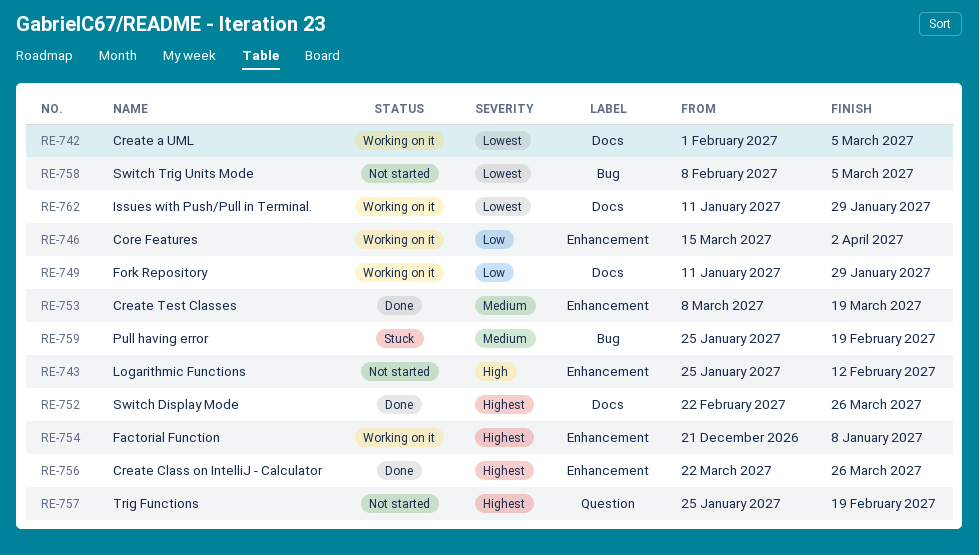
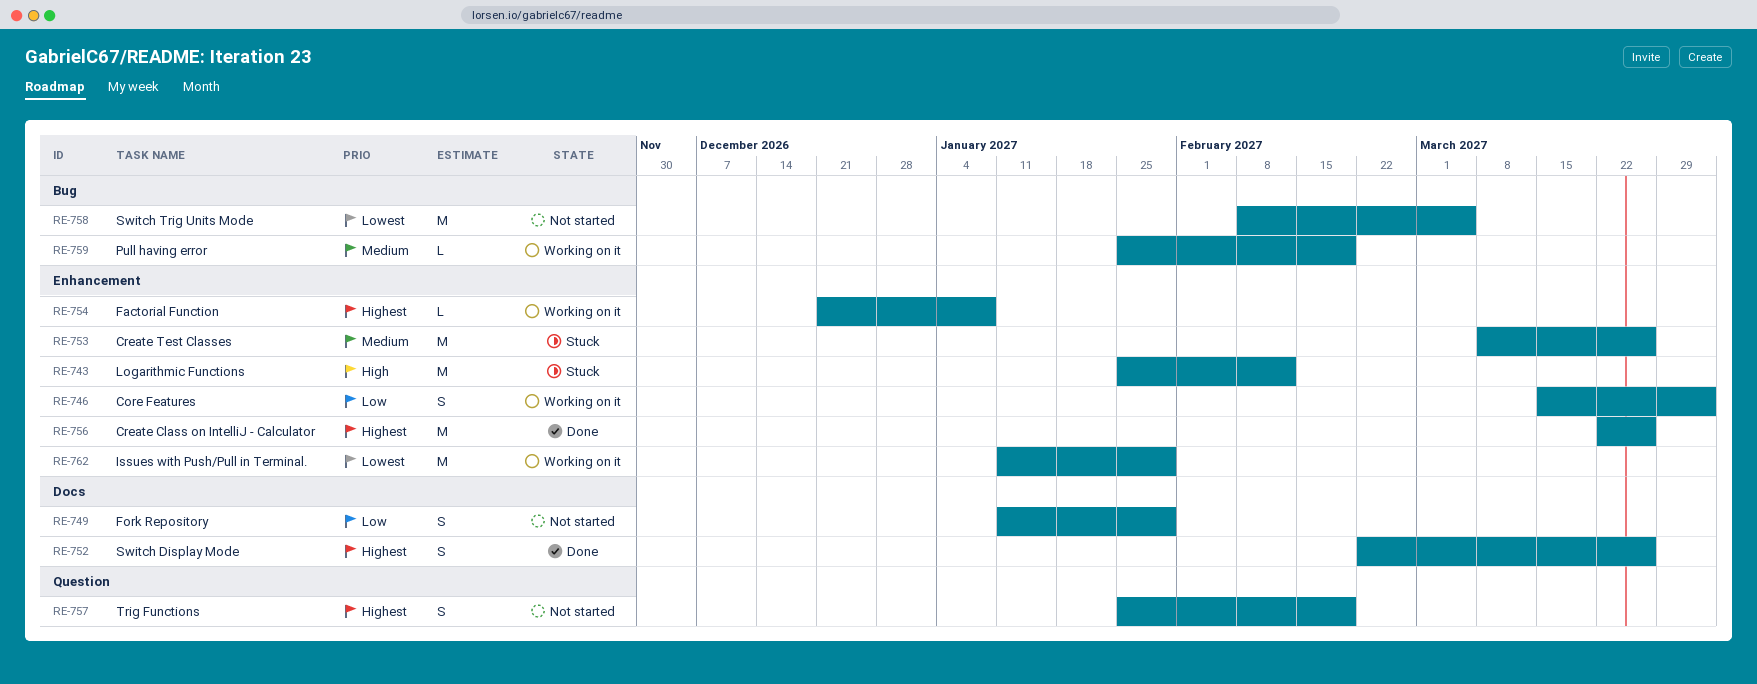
RE-742: present -> none
RE-743, status: Not started -> Stuck
RE-749, status: Working on it -> Not started
RE-753, status: Done -> Stuck
RE-753, due: Mar 19 -> Mar 26
RE-759, status: Stuck -> Working on it
RE-762, label: Docs -> Enhancement

